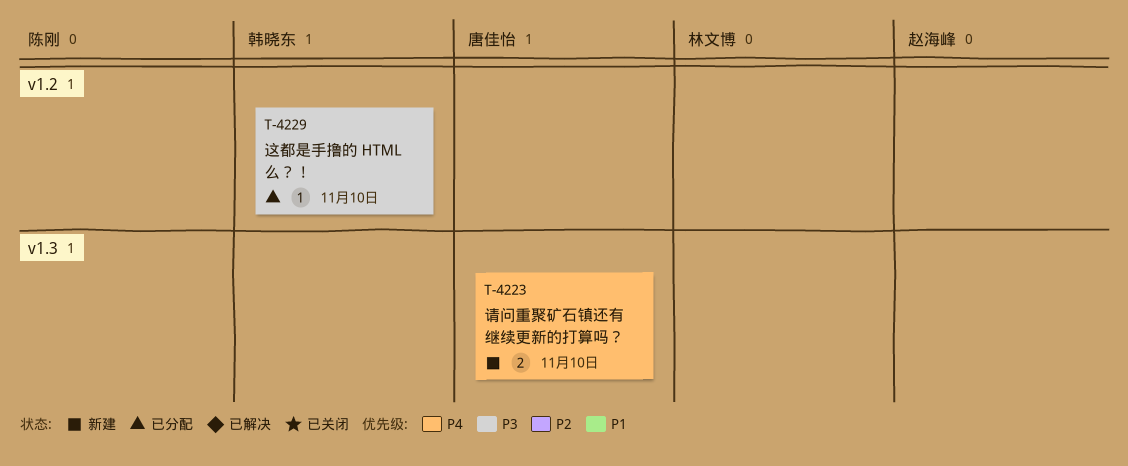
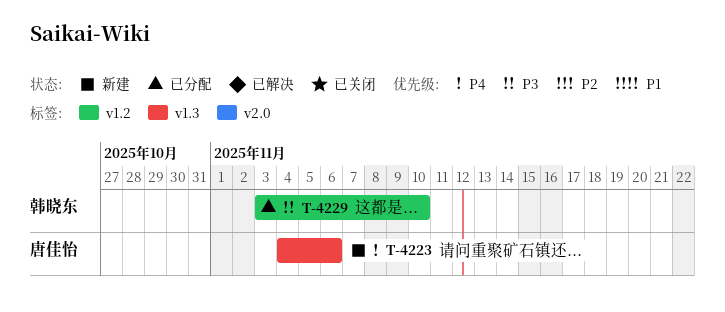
T-4223, due: Nov 10 -> Nov 6

